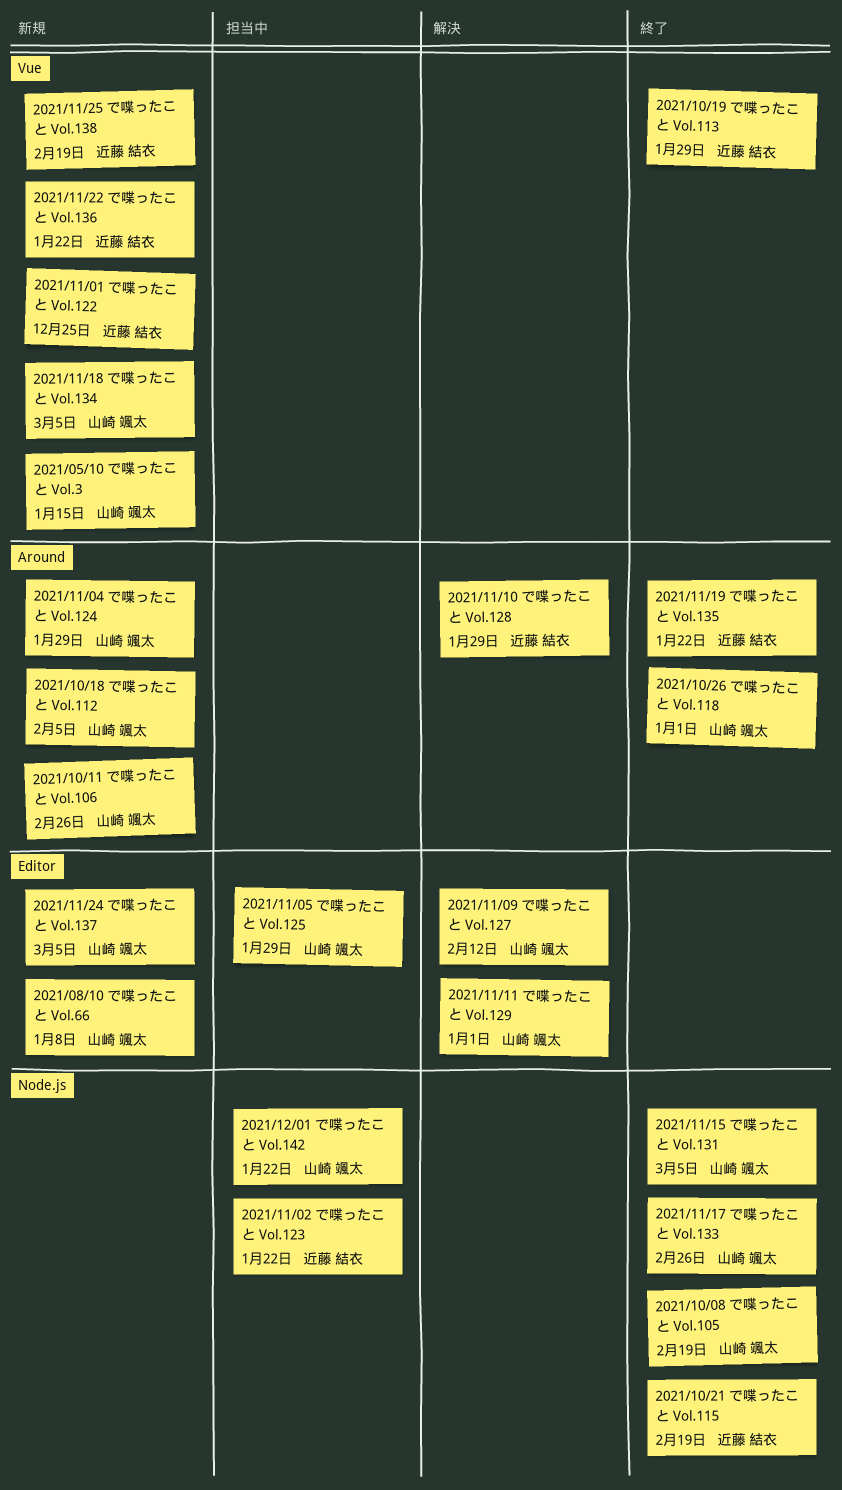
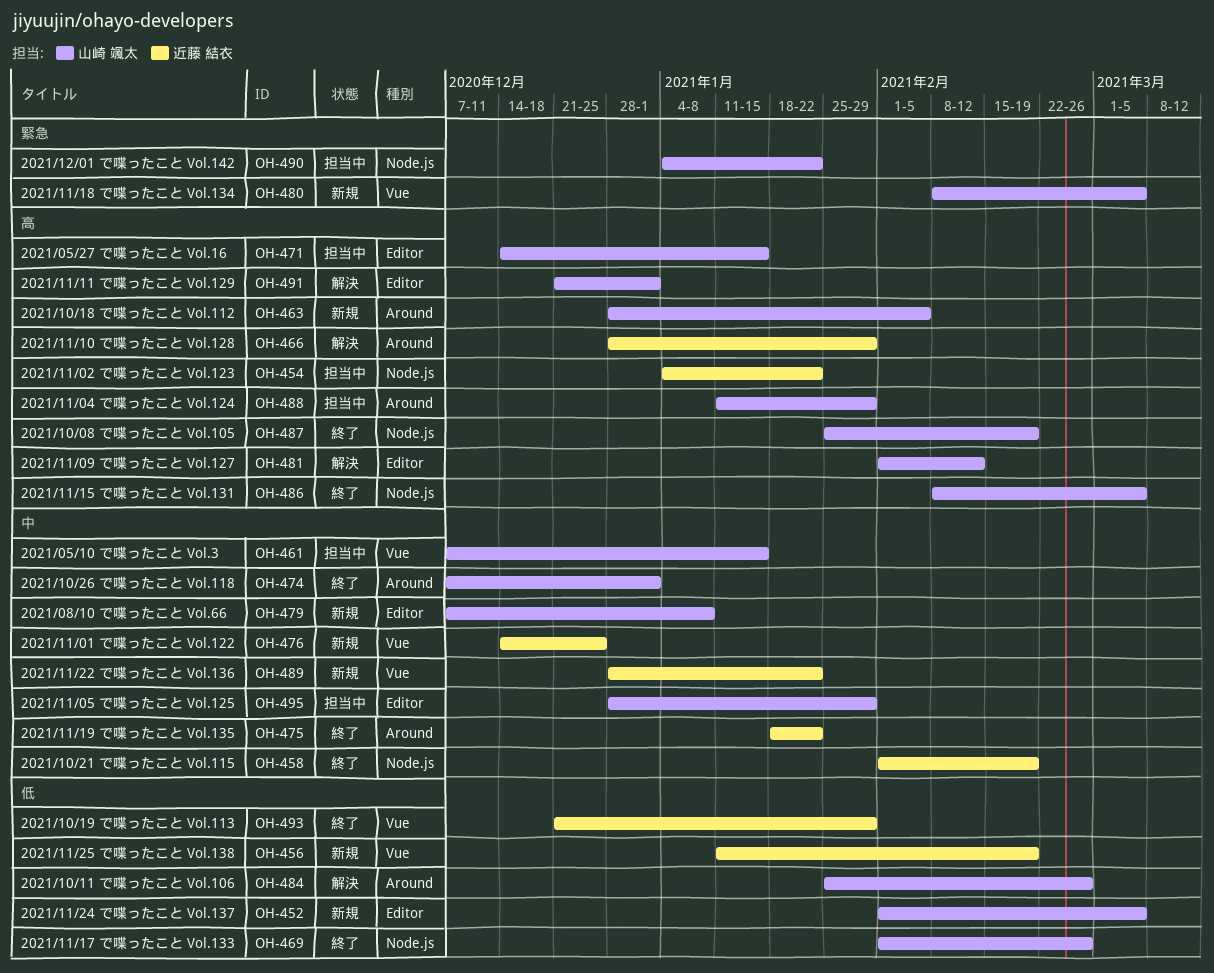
2021/05/10 で喋ったこと Vol.3, status: 新規 -> 担当中
2021/05/27 で喋ったこと Vol.16: none -> present
2021/10/11 で喋ったこと Vol.106, status: 新規 -> 解決
2021/11/04 で喋ったこと Vol.124, status: 新規 -> 担当中

